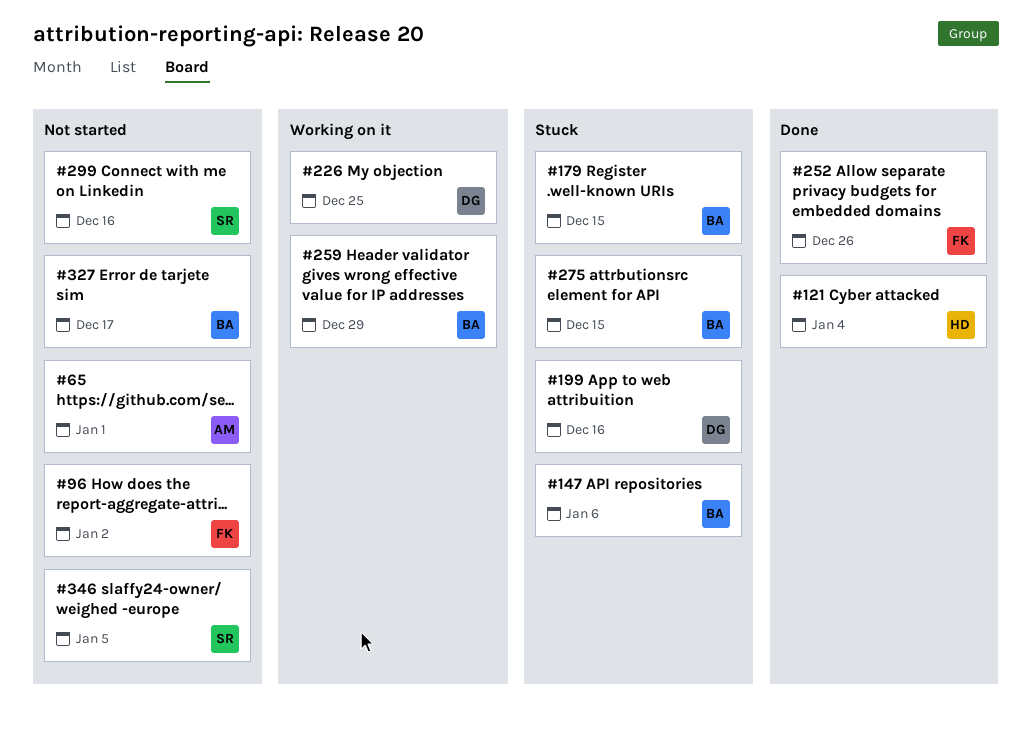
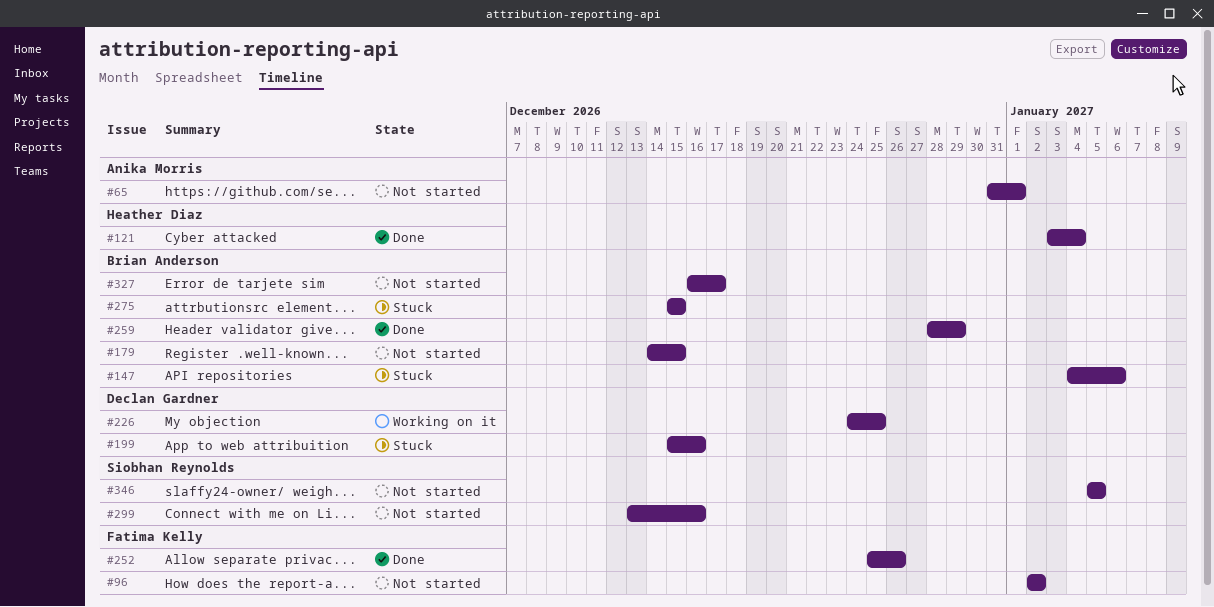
#179, status: Stuck -> Not started
#259, status: Working on it -> Done

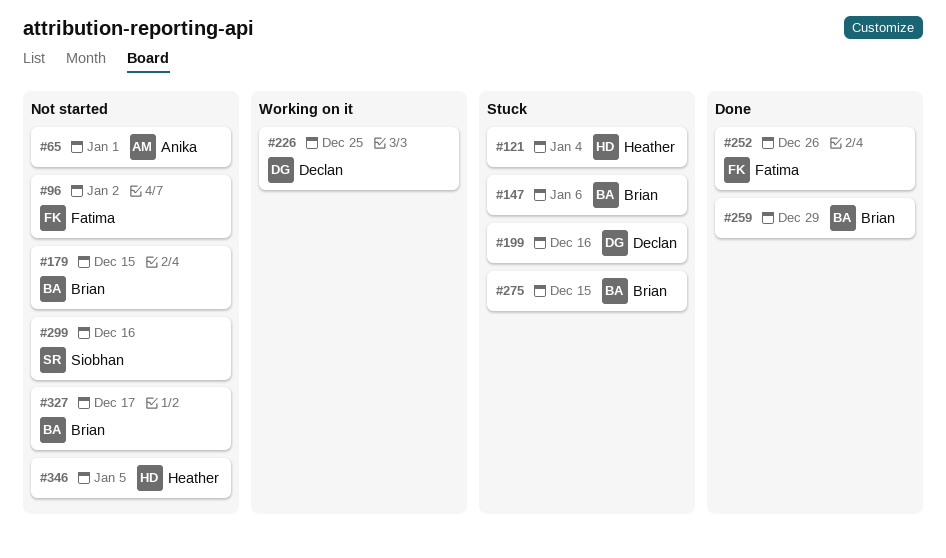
#121, status: Done -> Stuck
#346, owner: Siobhan Reynolds -> Heather Diaz

